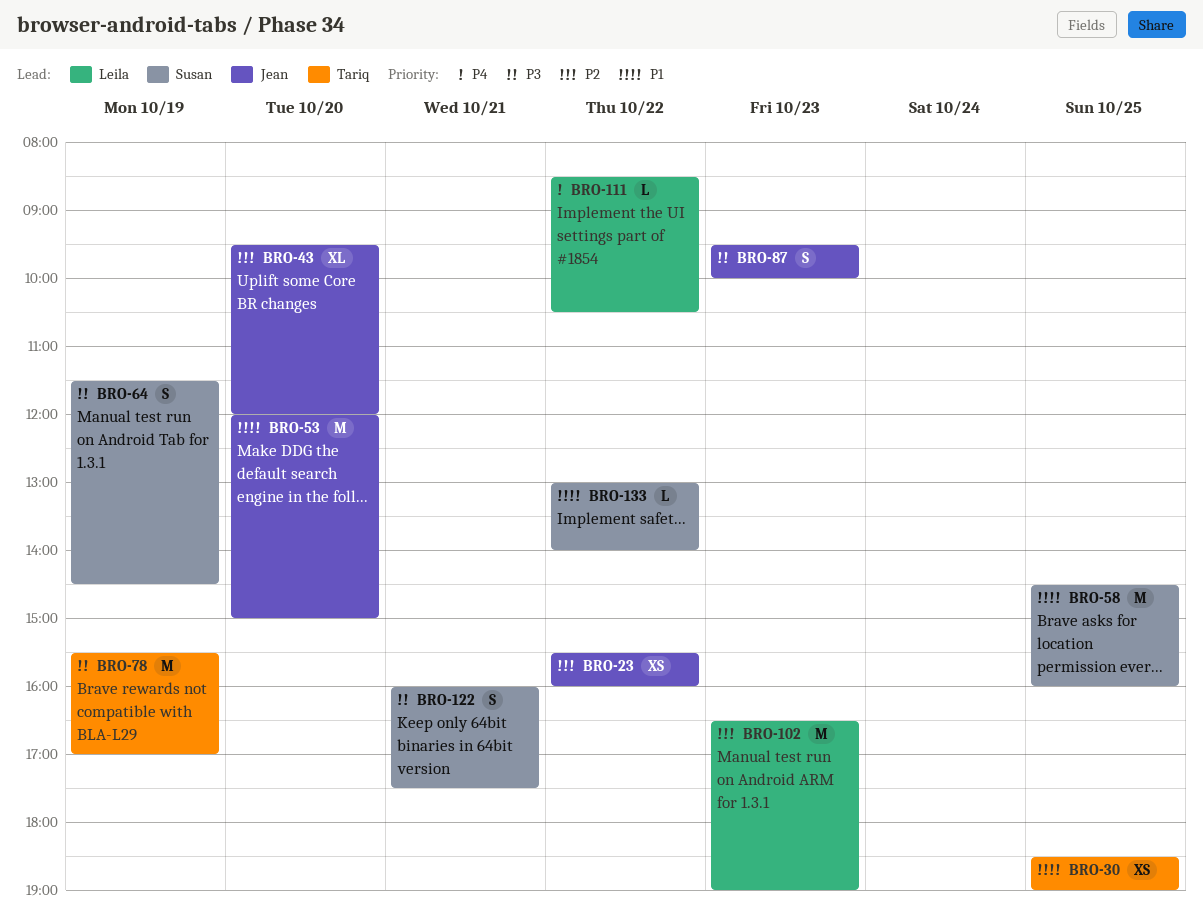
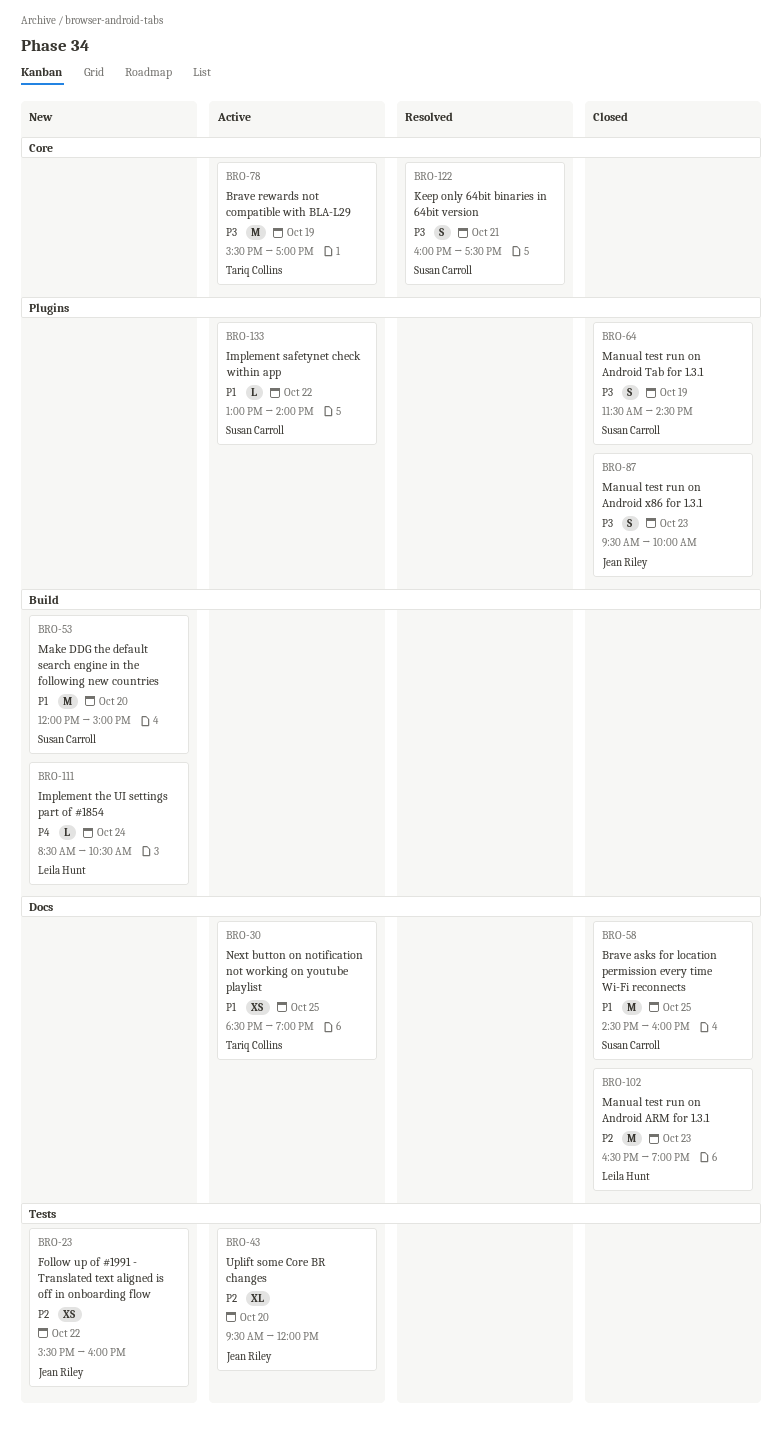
BRO-53, owner: Jean Riley -> Susan Carroll
BRO-111, day: Oct 22 -> Oct 24

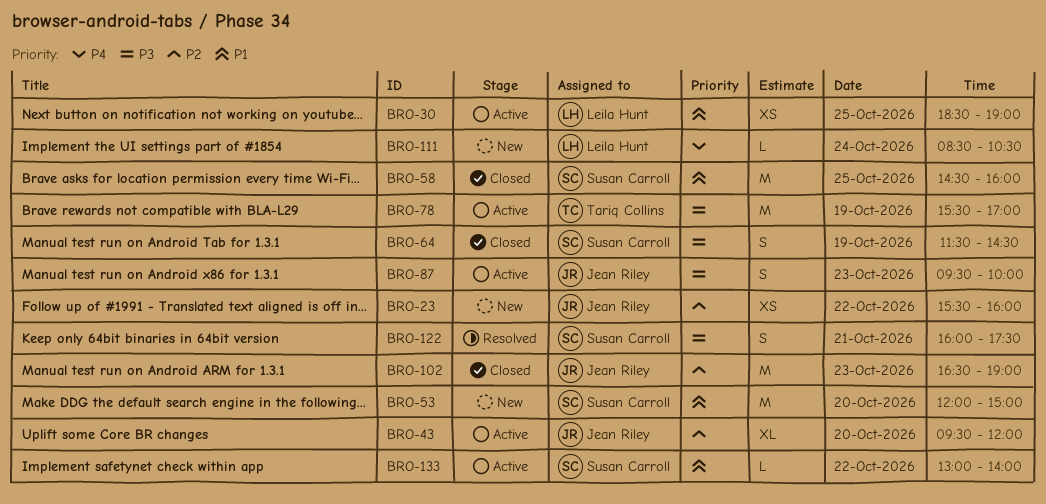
BRO-30, owner: Tariq Collins -> Leila Hunt
BRO-87, status: Closed -> Active
BRO-102, owner: Leila Hunt -> Jean Riley

